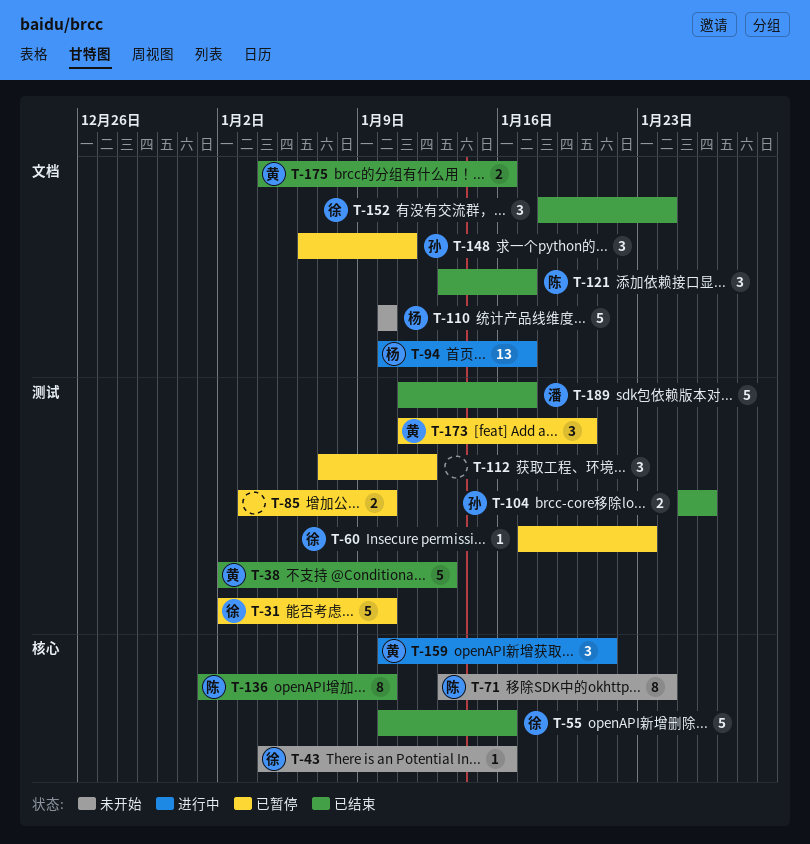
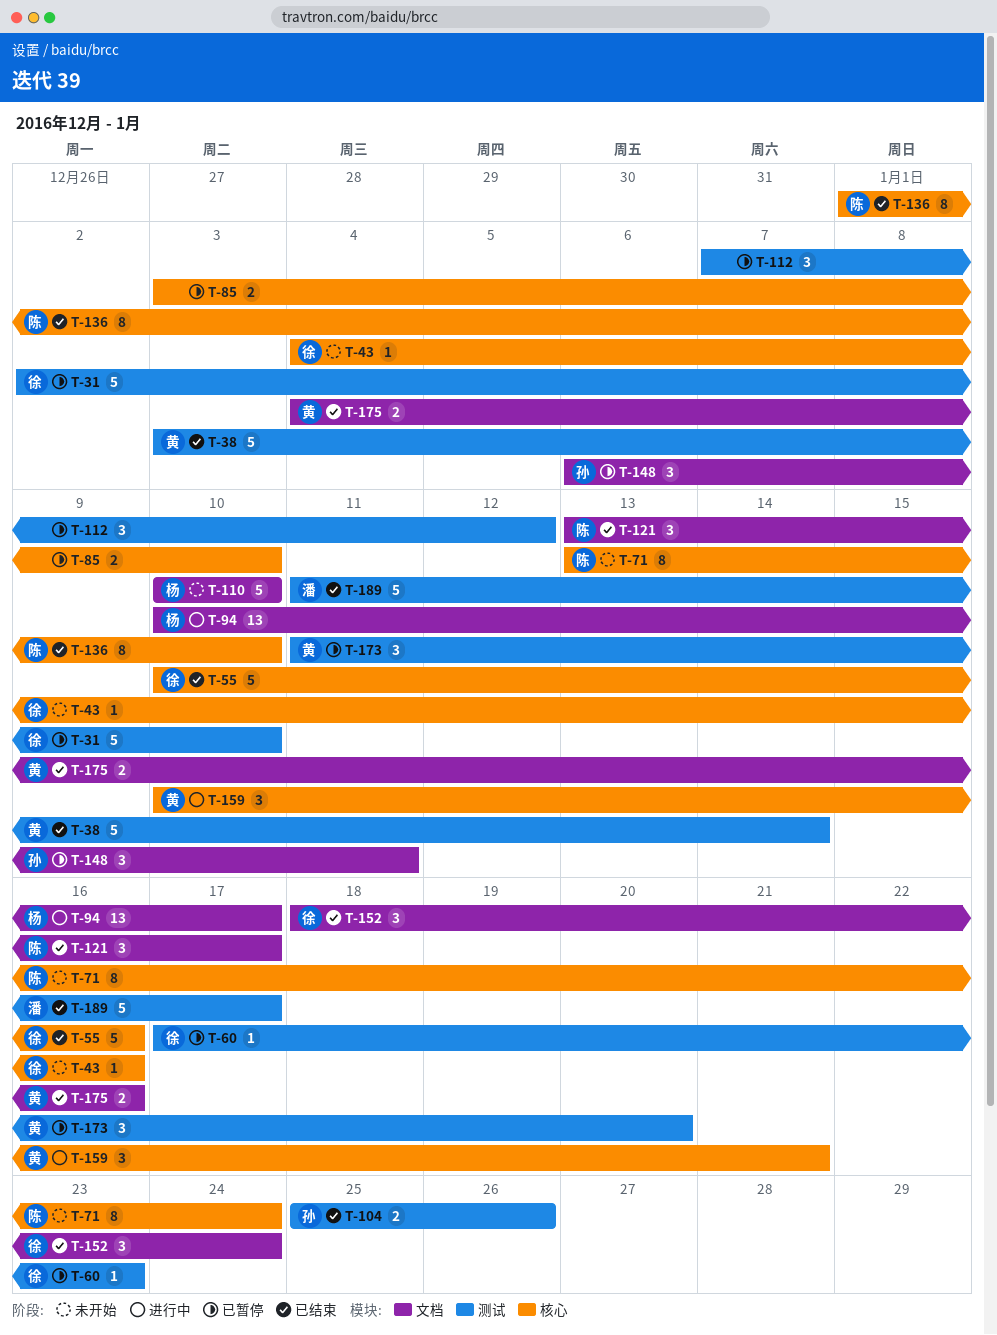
T-38, start: Jan 2 -> Jan 3
T-38, due: Jan 13 -> Jan 14
T-85, label: 测试 -> 核心

